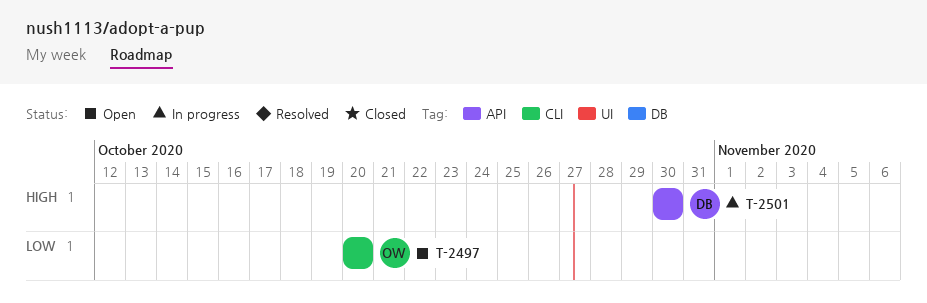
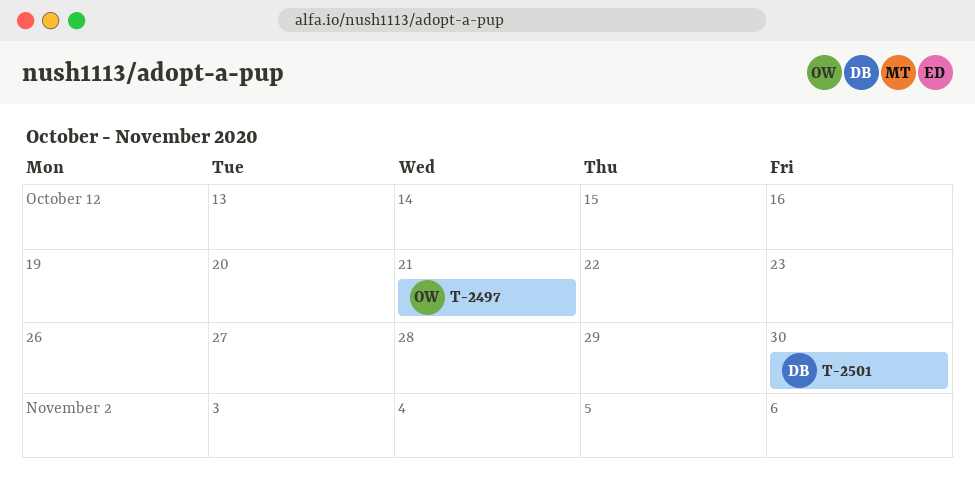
T-2497, start: Oct 20 -> Oct 21
T-2497, due: Oct 20 -> Oct 21

